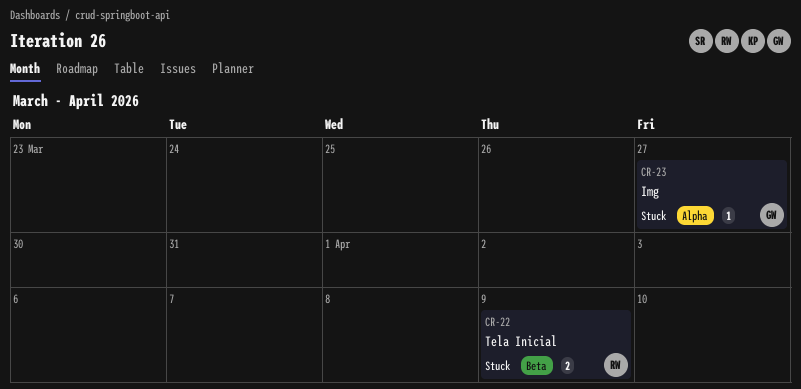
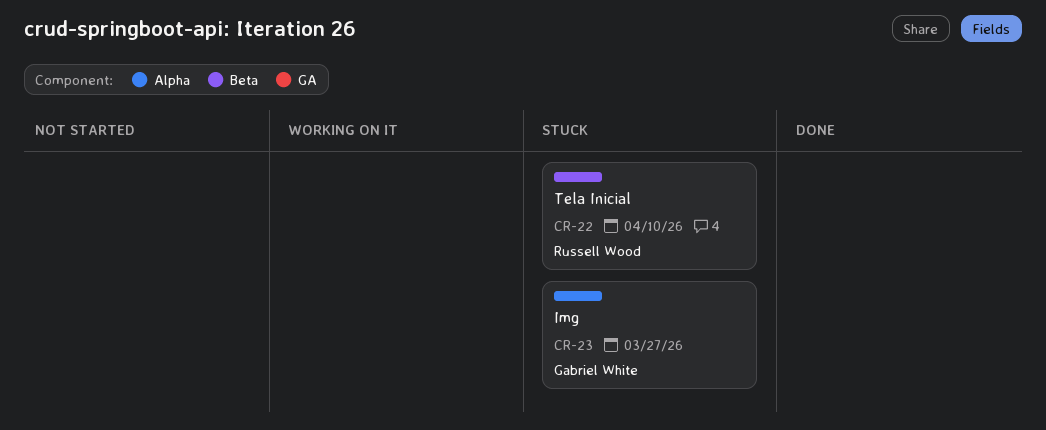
CR-22, due: Apr 9 -> Apr 10

